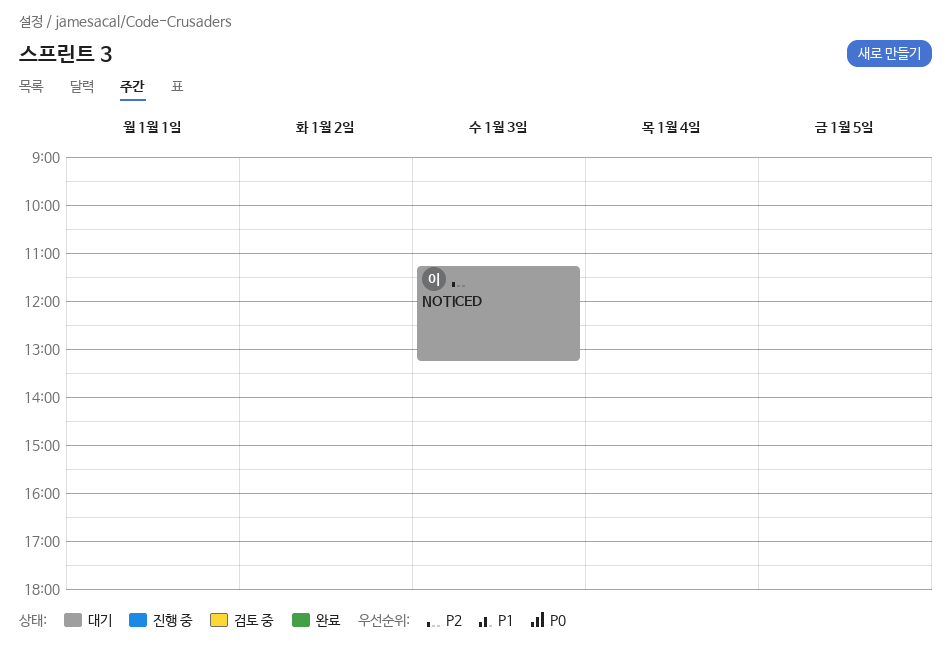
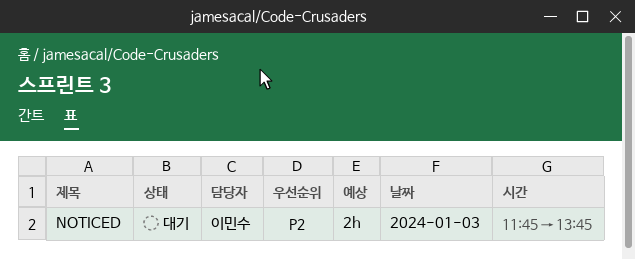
NOTICED, begins: 11:15 -> 11:45
NOTICED, ends: 13:15 -> 13:45

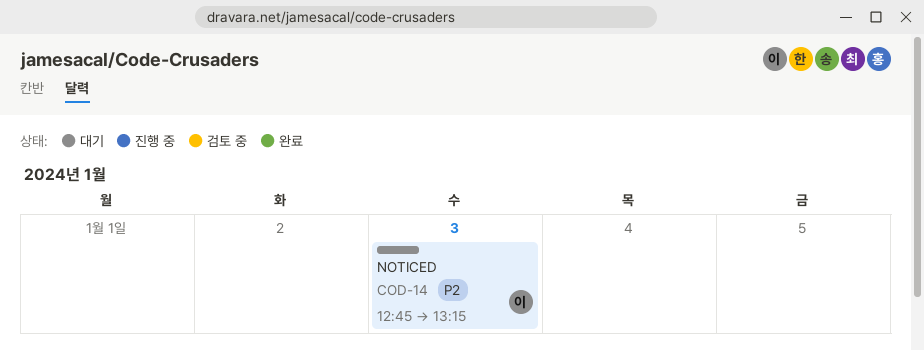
NOTICED, begins: 11:45 -> 12:45
NOTICED, ends: 13:45 -> 13:15

